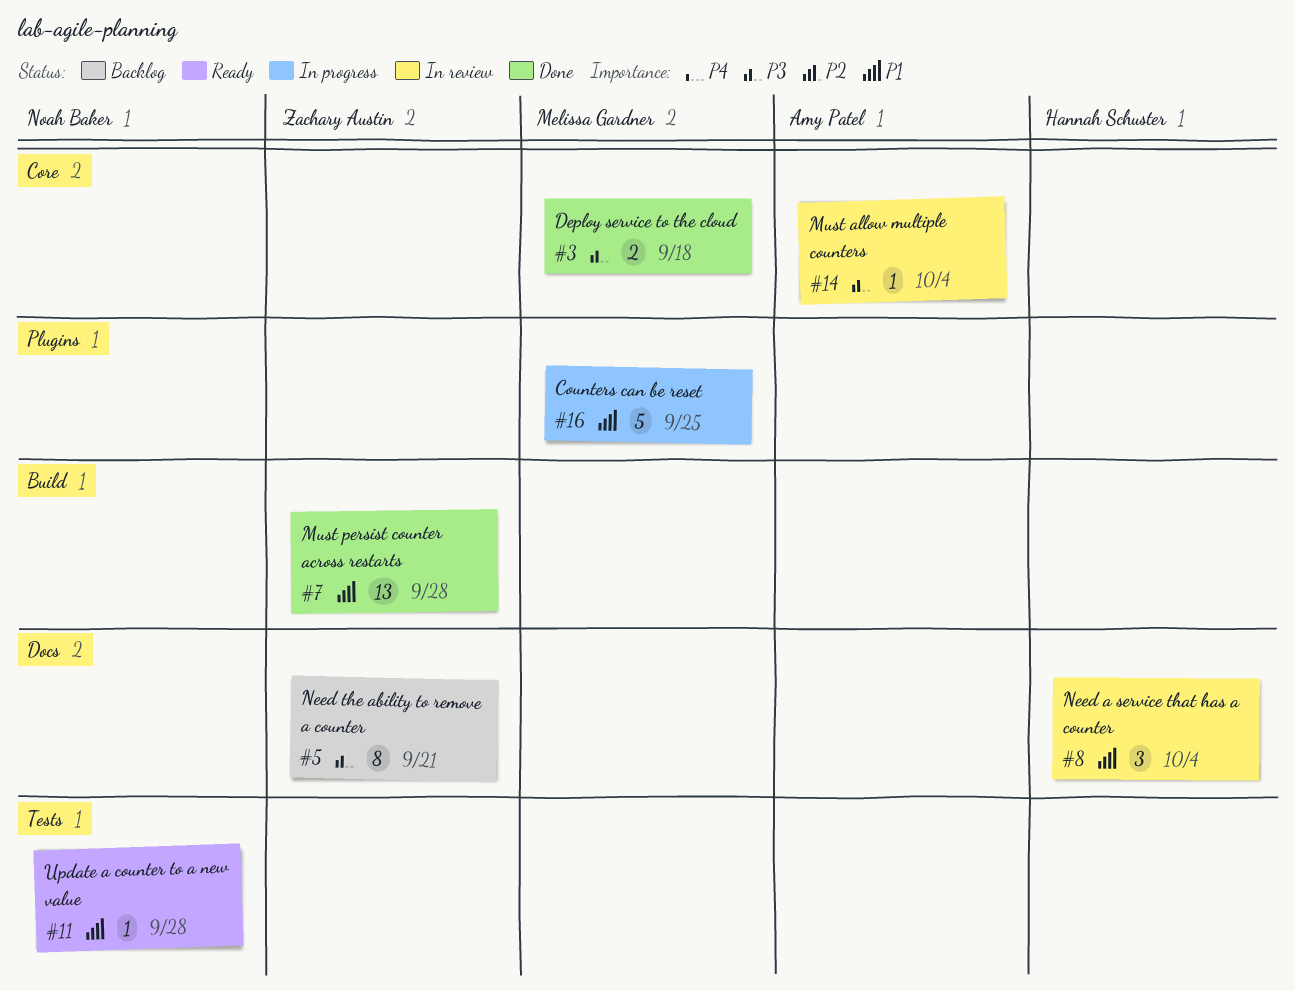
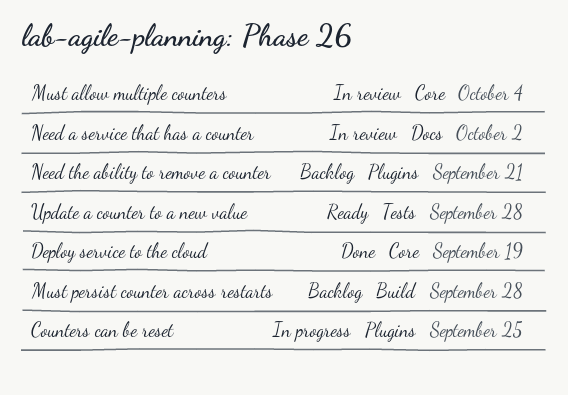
Deploy service to the cloud, due: Sep 18 -> Sep 19
Must persist counter across restarts, status: Done -> Backlog
Need a service that has a counter, due: Oct 4 -> Oct 2
Need the ability to remove a counter, label: Docs -> Plugins

